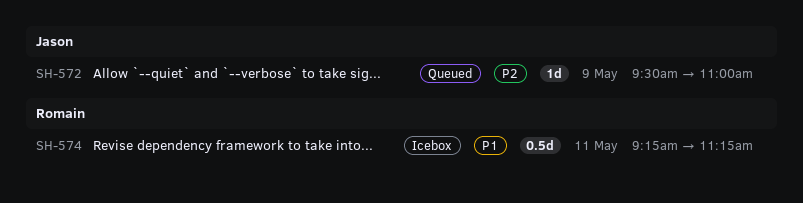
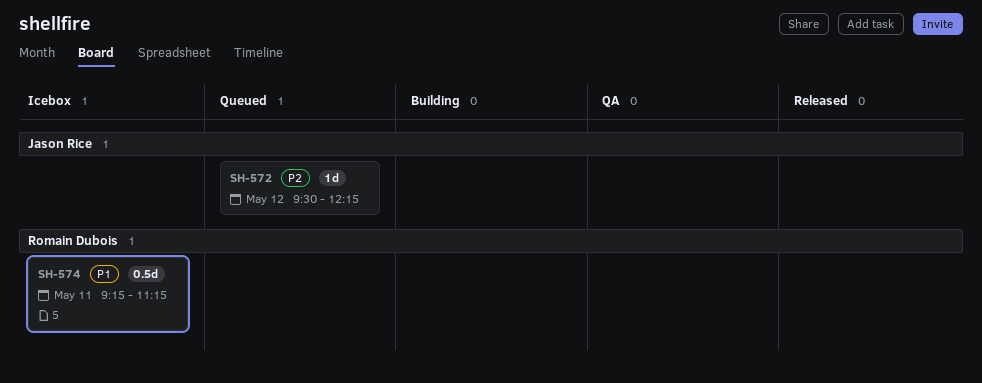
SH-572, day: May 9 -> May 12
SH-572, ends: 11:00 -> 12:15

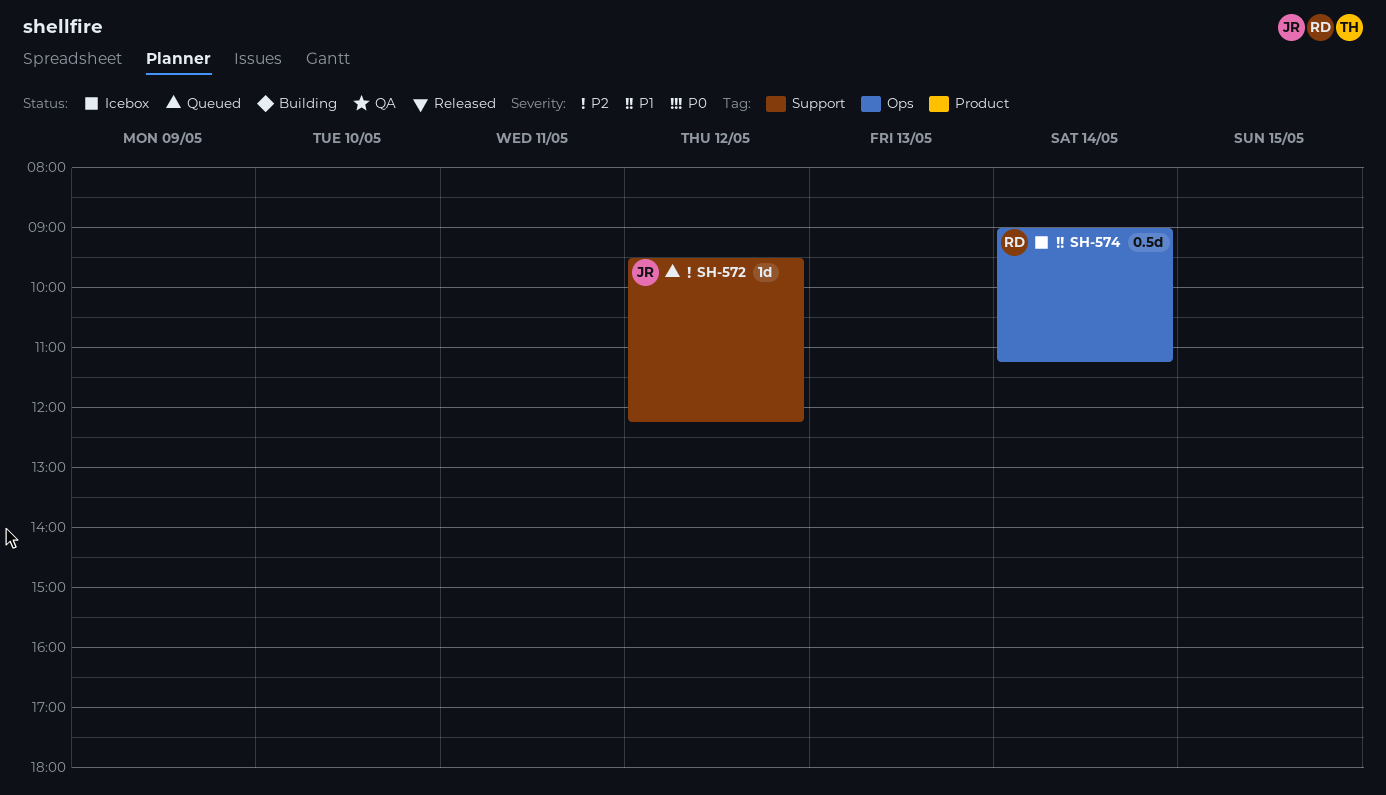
SH-574, day: May 11 -> May 14
SH-574, begins: 09:15 -> 09:00

